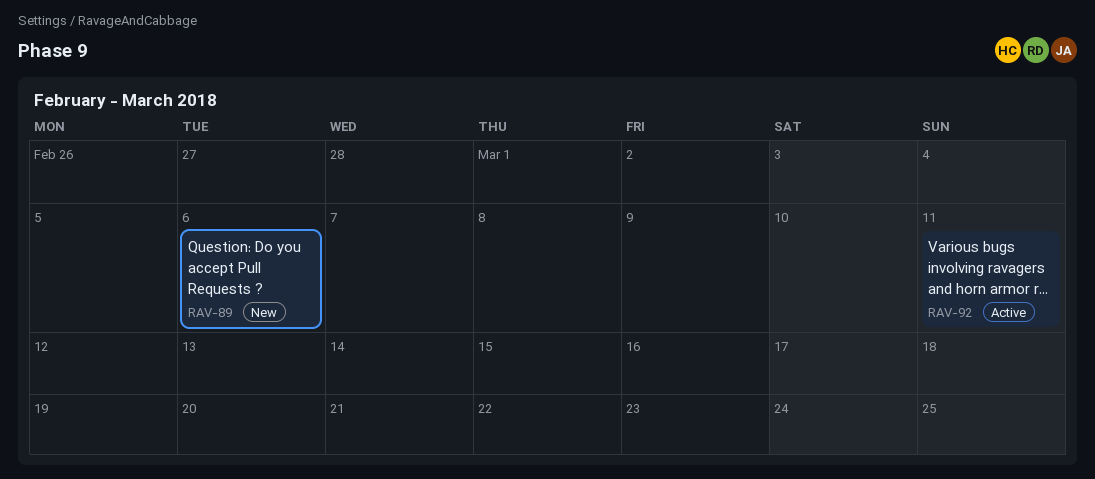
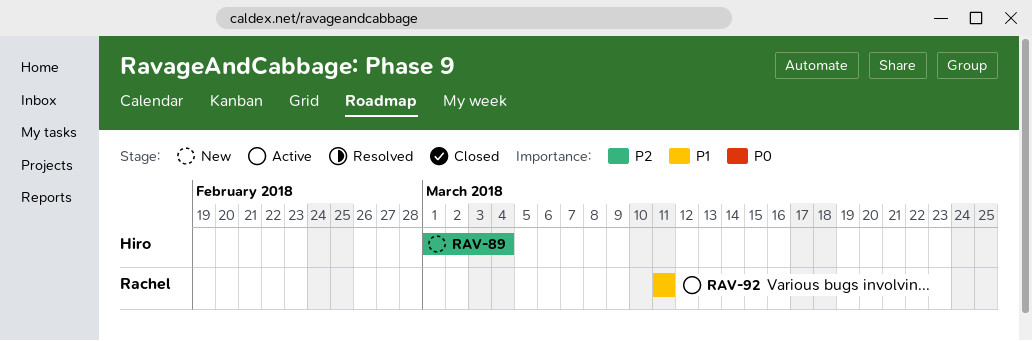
RAV-89, due: Mar 6 -> Mar 4

